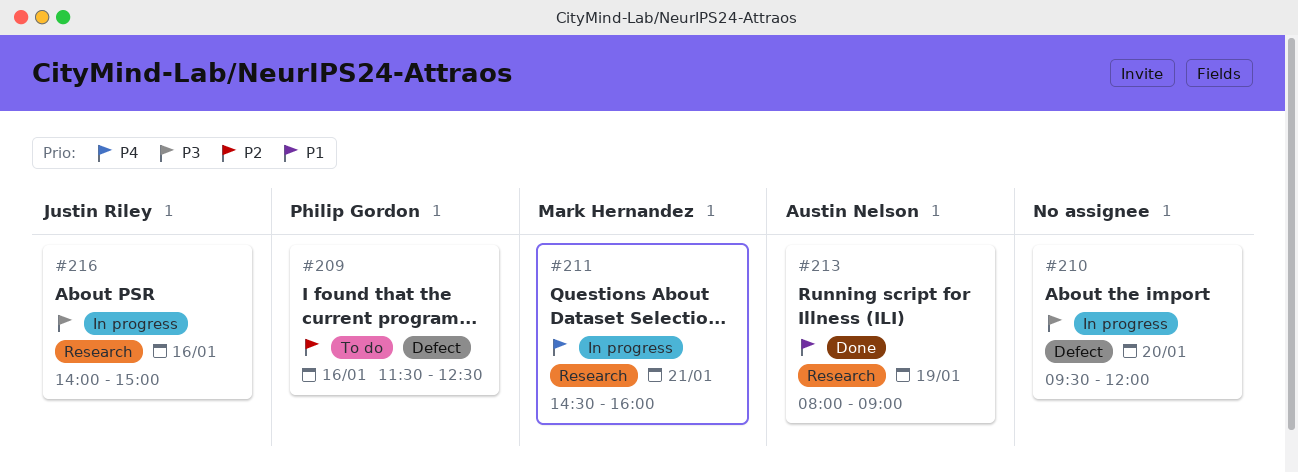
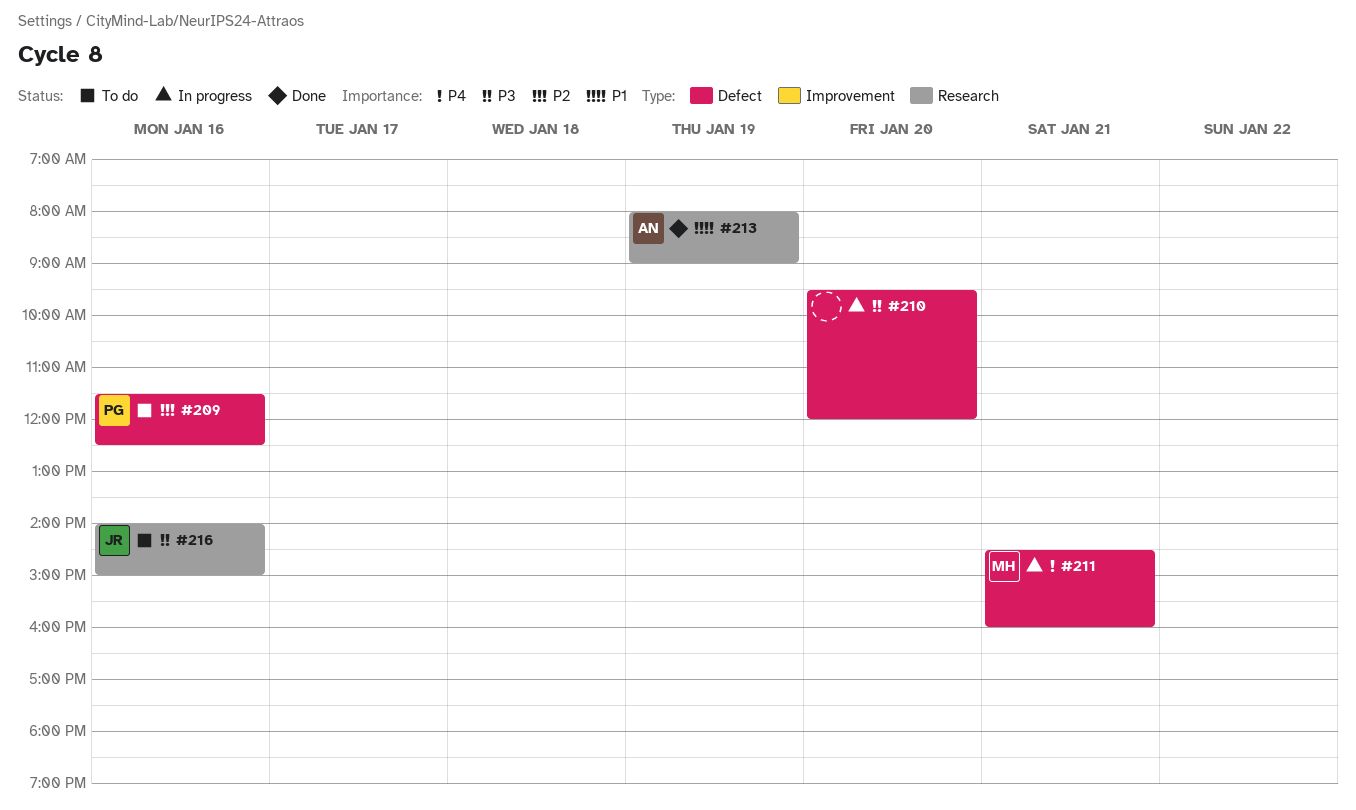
#211, label: Research -> Defect
#216, status: In progress -> To do

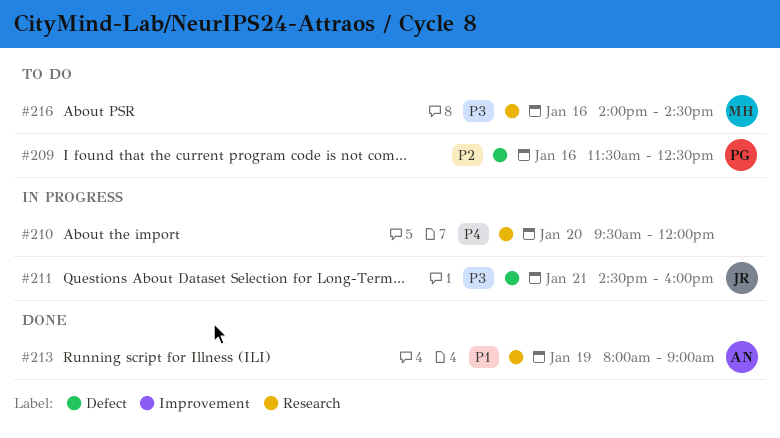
#210, priority: P3 -> P4
#210, label: Defect -> Research
#211, owner: MH -> JR
#211, priority: P4 -> P3
#216, owner: JR -> MH
#216, ends: 15:00 -> 14:30

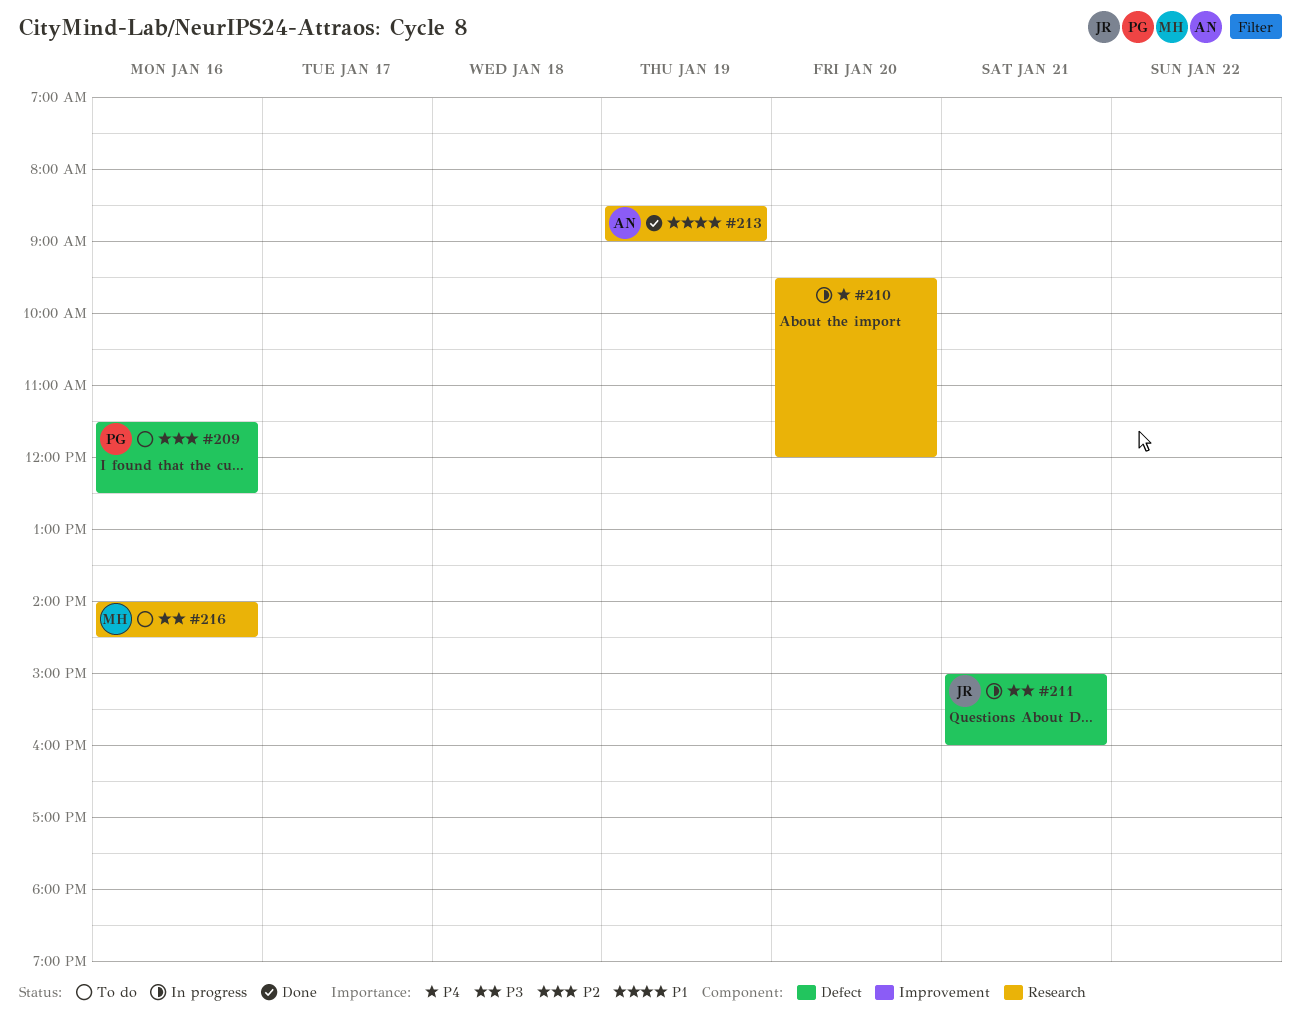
#211, begins: 14:30 -> 15:00
#213, begins: 08:00 -> 08:30

